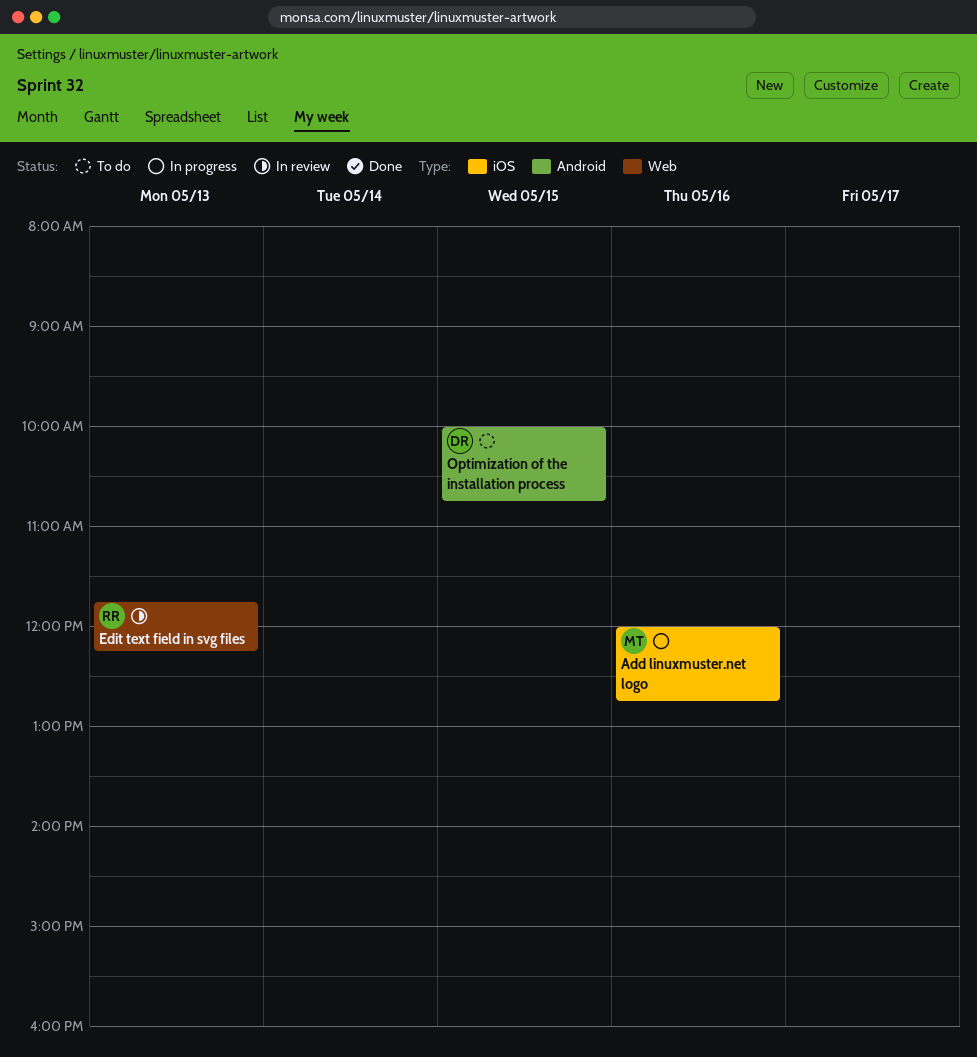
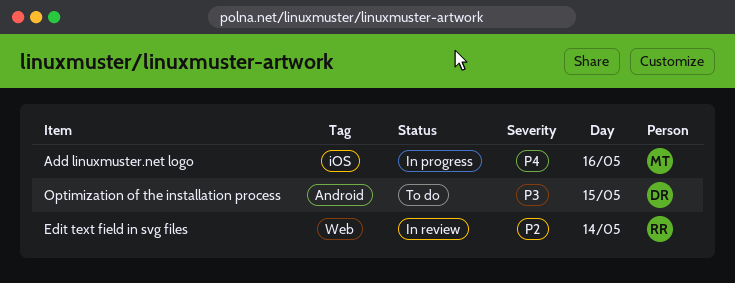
Edit text field in svg files, day: May 13 -> May 14

